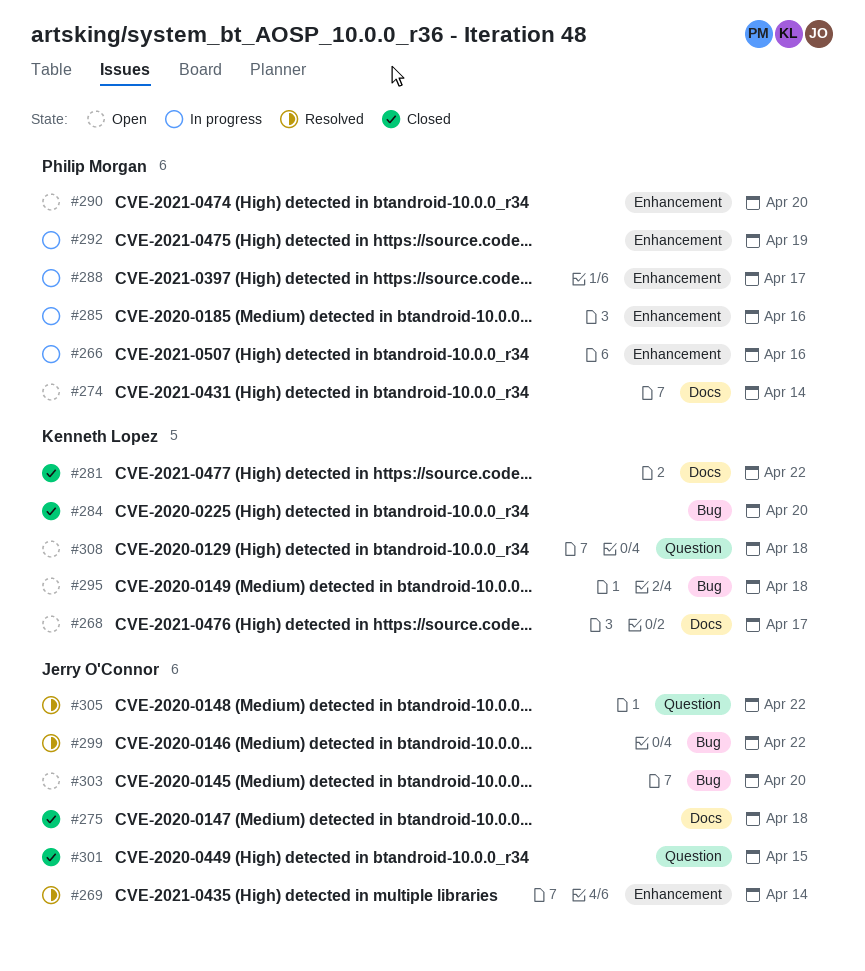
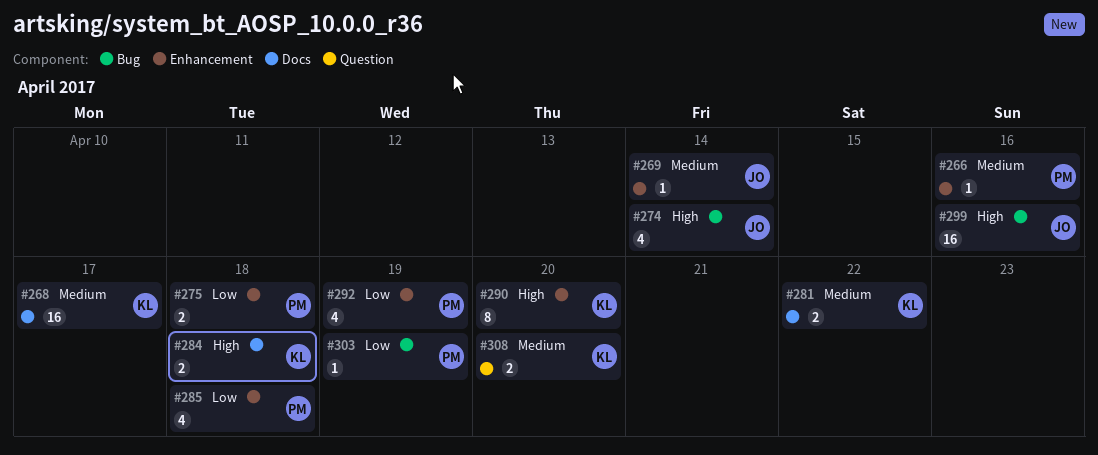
#274, owner: Philip Morgan -> Jerry O'Connor
#274, label: Docs -> Bug
#275, owner: Jerry O'Connor -> Philip Morgan
#275, label: Docs -> Enhancement
#284, label: Bug -> Docs
#284, due: Apr 20 -> Apr 18
#285, due: Apr 16 -> Apr 18
#288: present -> none
#290, owner: Philip Morgan -> Kenneth Lopez
#295: present -> none
#299, due: Apr 22 -> Apr 16
#301: present -> none
#303, owner: Jerry O'Connor -> Philip Morgan
#303, due: Apr 20 -> Apr 19
#305: present -> none
#308, due: Apr 18 -> Apr 20

